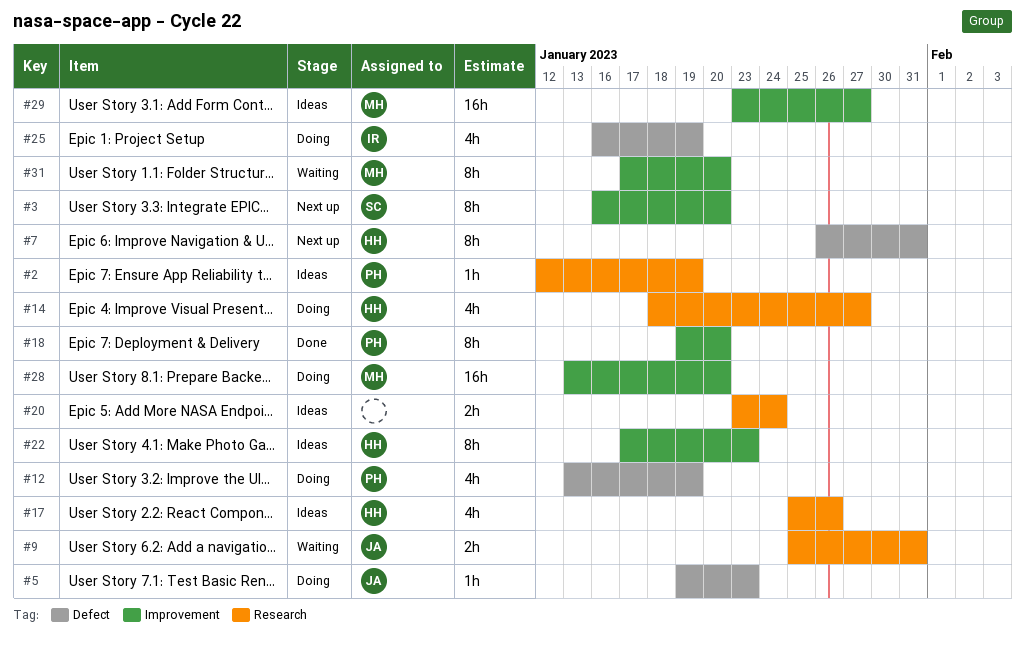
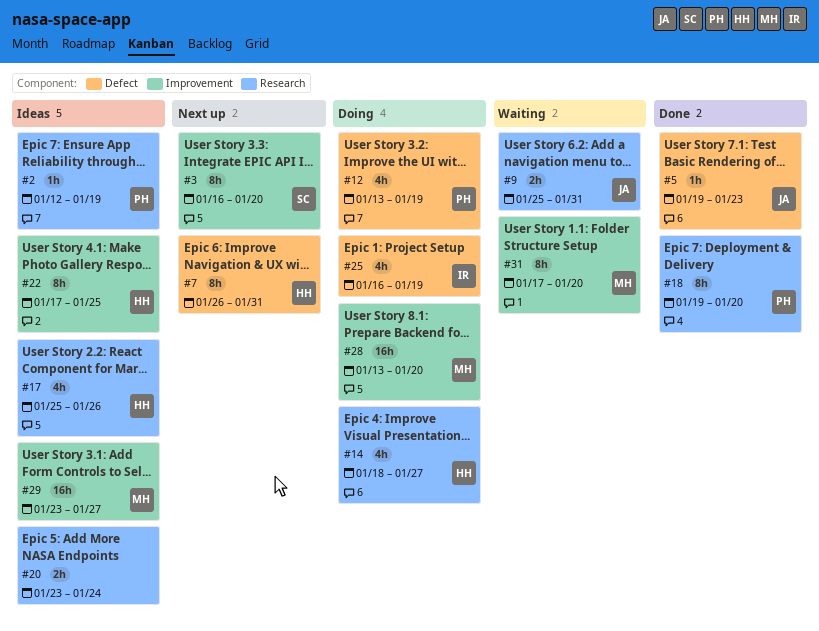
#5, status: Doing -> Done
#18, label: Improvement -> Research
#22, due: Jan 23 -> Jan 25

